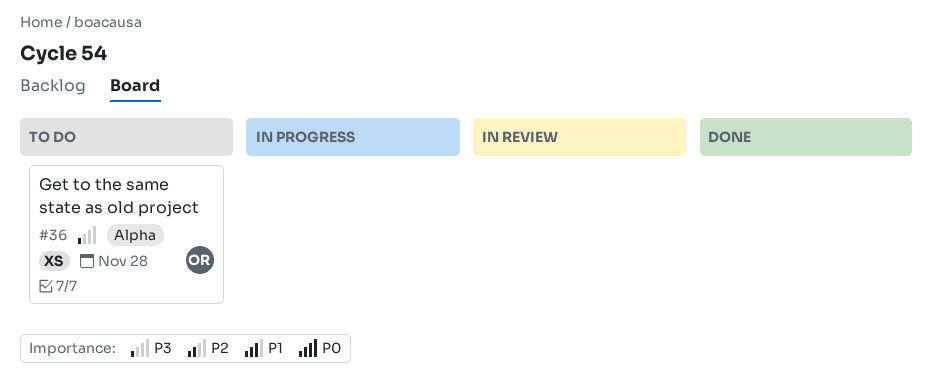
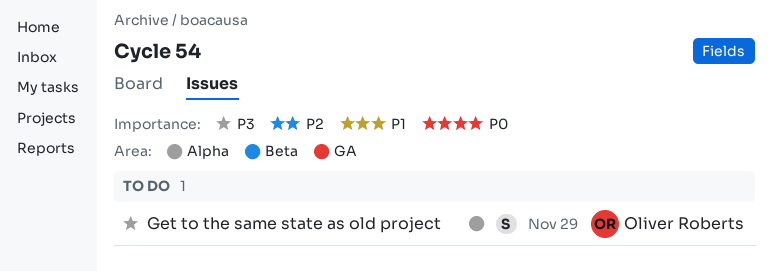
Get to the same state as old project, estimate: XS -> S
Get to the same state as old project, due: Nov 28 -> Nov 29

